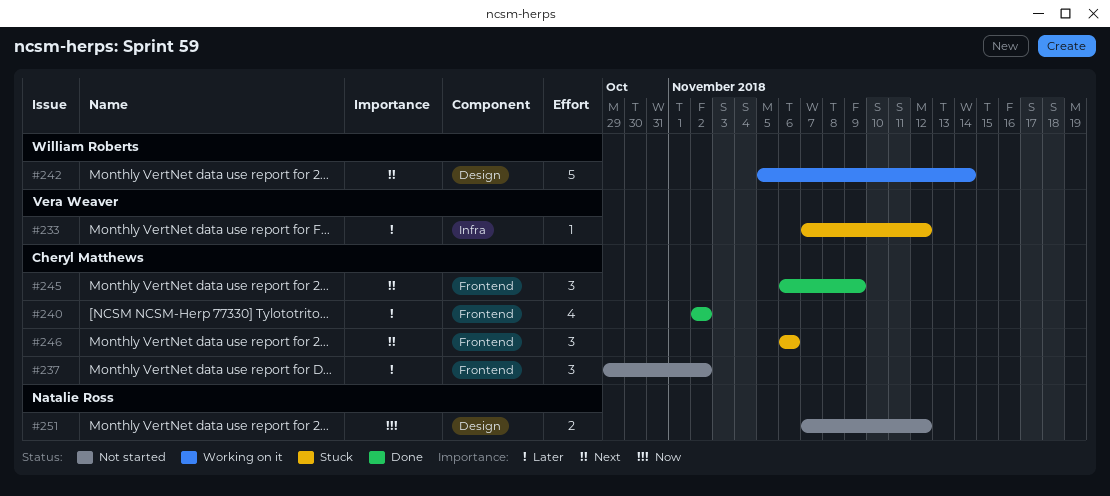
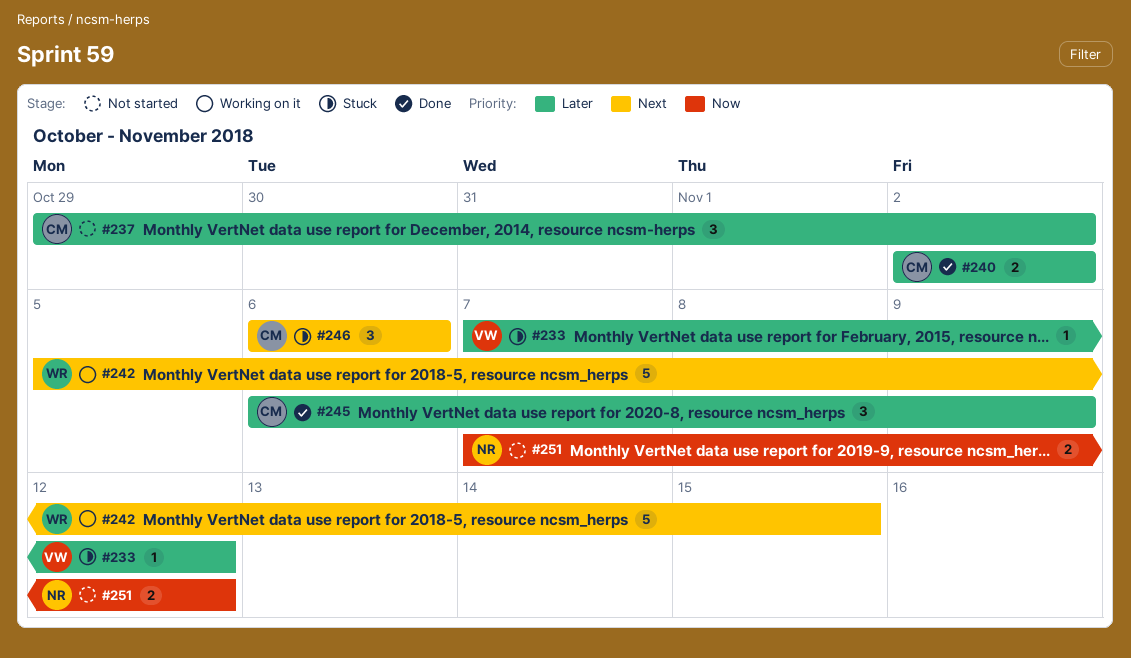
#240, estimate: 4 -> 2
#242, due: Nov 14 -> Nov 15
#245, priority: Next -> Later

